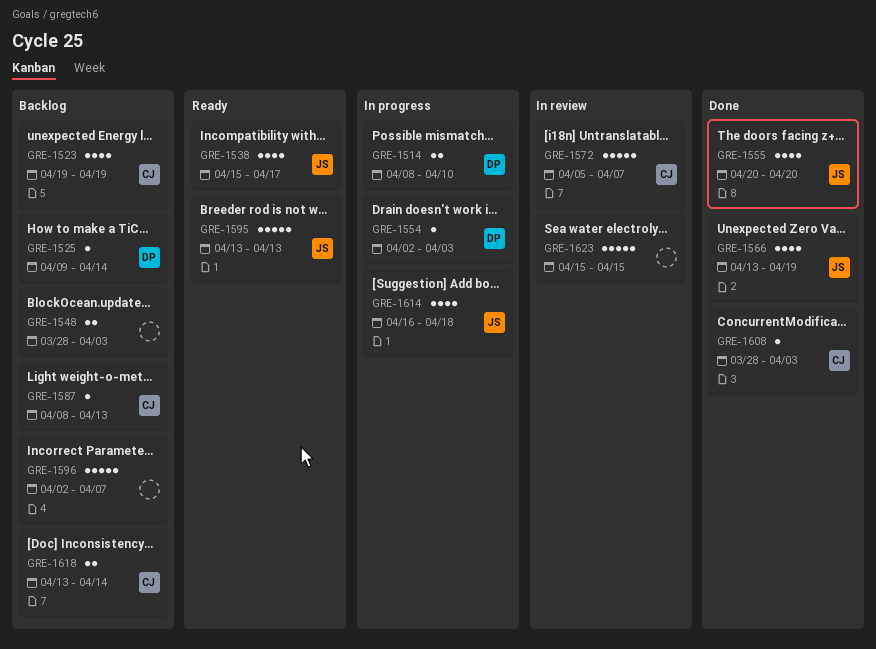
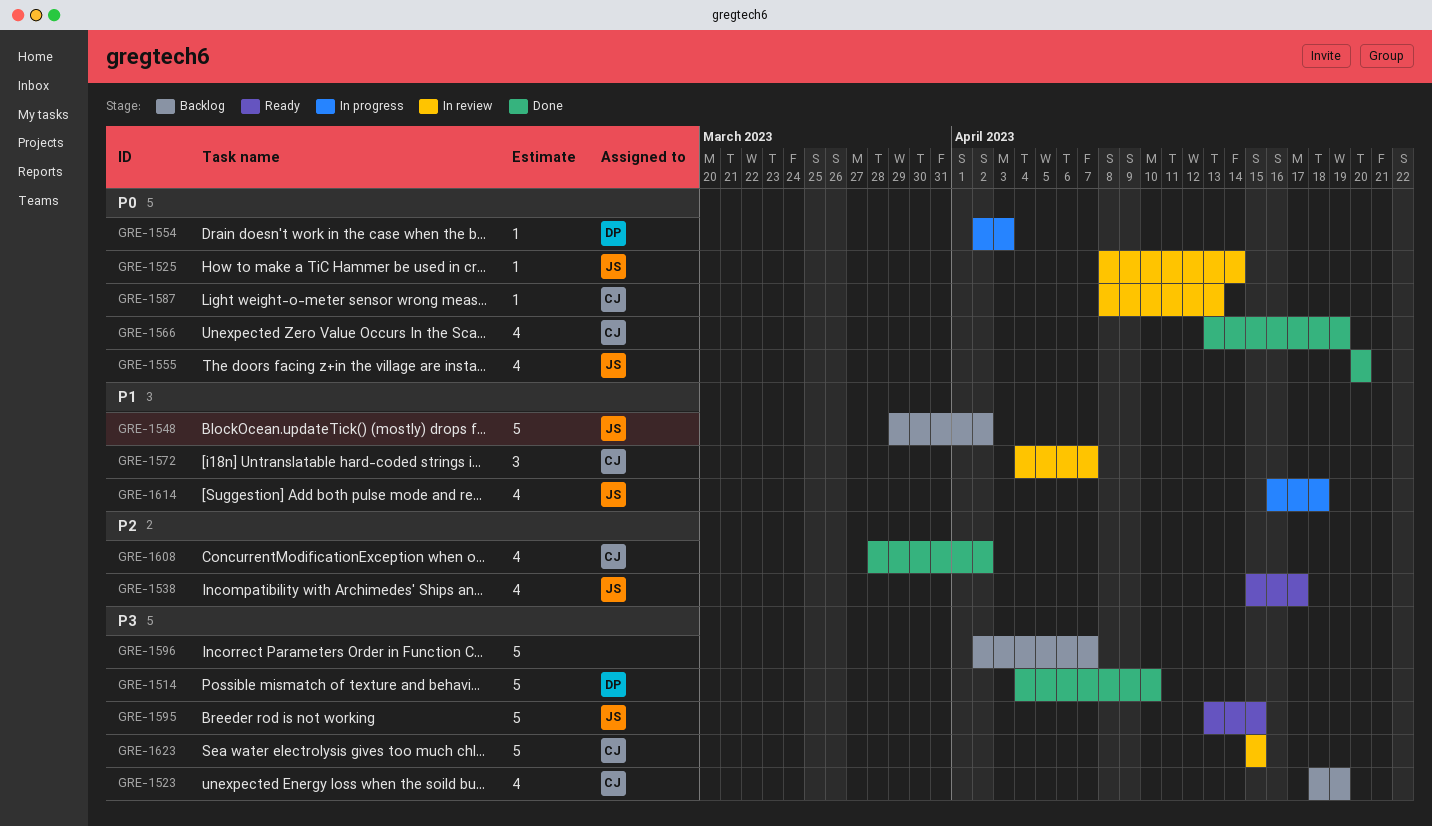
GRE-1514, status: In progress -> Done
GRE-1514, estimate: 2 -> 5
GRE-1514, start: Apr 8 -> Apr 4
GRE-1523, start: Apr 19 -> Apr 18
GRE-1525, status: Backlog -> In review
GRE-1525, owner: DP -> JS
GRE-1525, start: Apr 9 -> Apr 8
GRE-1548, owner: none -> JS
GRE-1548, estimate: 2 -> 5
GRE-1548, start: Mar 28 -> Mar 29
GRE-1548, due: Apr 3 -> Apr 2
GRE-1566, owner: JS -> CJ
GRE-1572, estimate: 5 -> 3
GRE-1572, start: Apr 5 -> Apr 4
GRE-1587, status: Backlog -> In review
GRE-1595, due: Apr 13 -> Apr 15
GRE-1608, estimate: 1 -> 4
GRE-1608, due: Apr 3 -> Apr 2
GRE-1618: present -> none
GRE-1623, owner: none -> CJ

